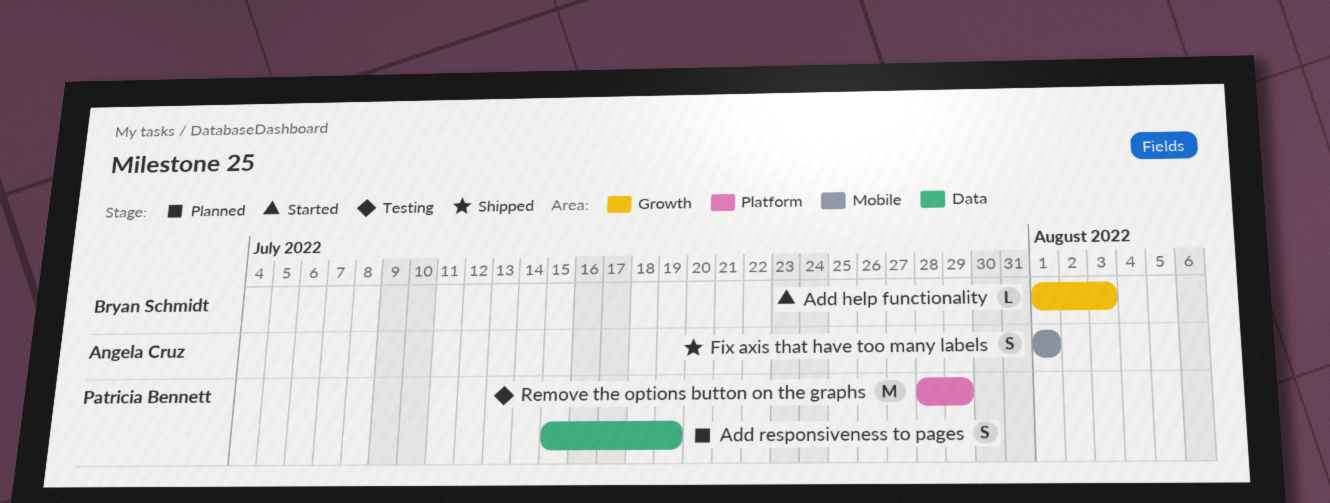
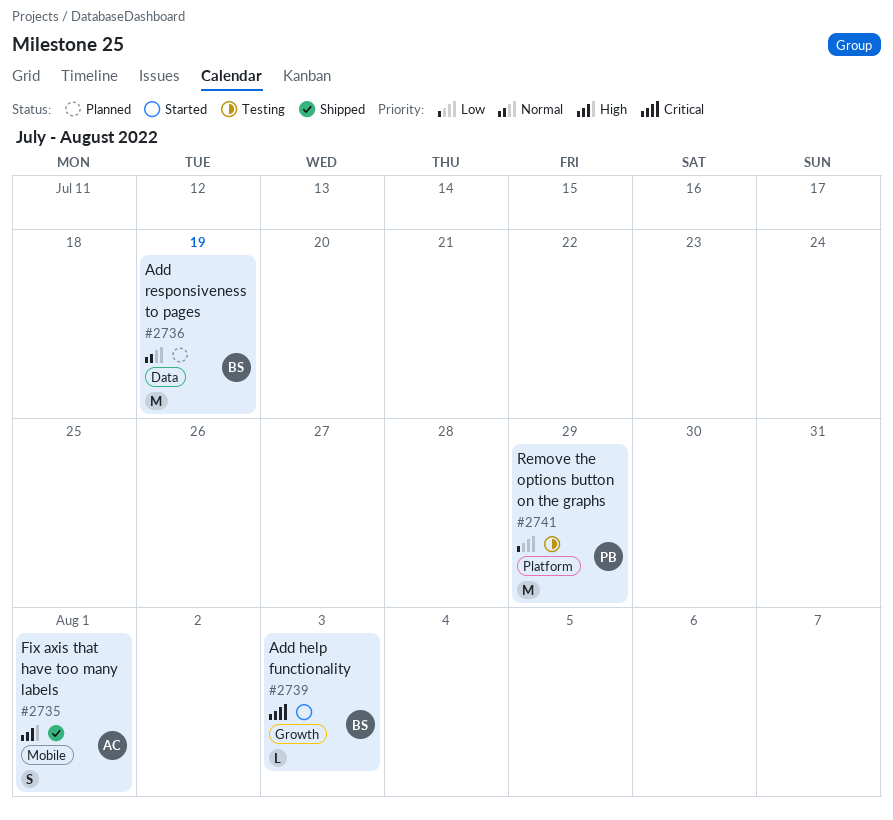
Add responsiveness to pages, owner: Patricia Bennett -> Bryan Schmidt
Add responsiveness to pages, estimate: S -> M

